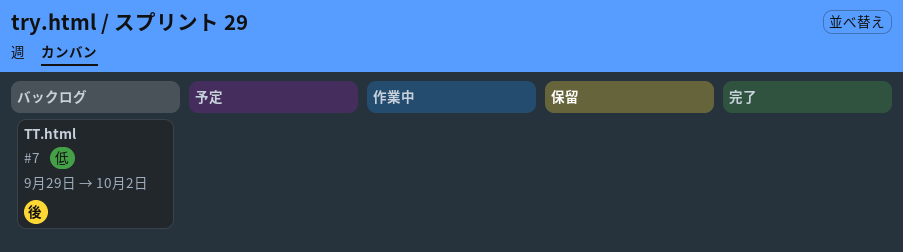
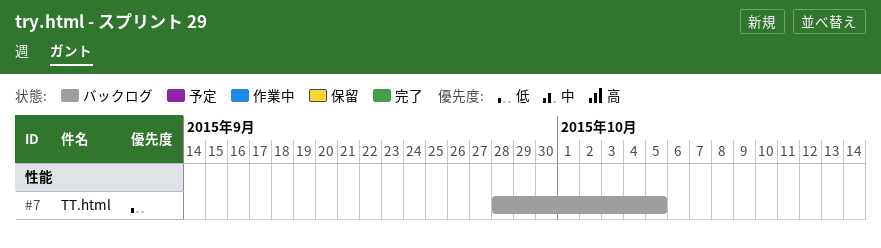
#7, start: Sep 29 -> Sep 28
#7, due: Oct 2 -> Oct 5

